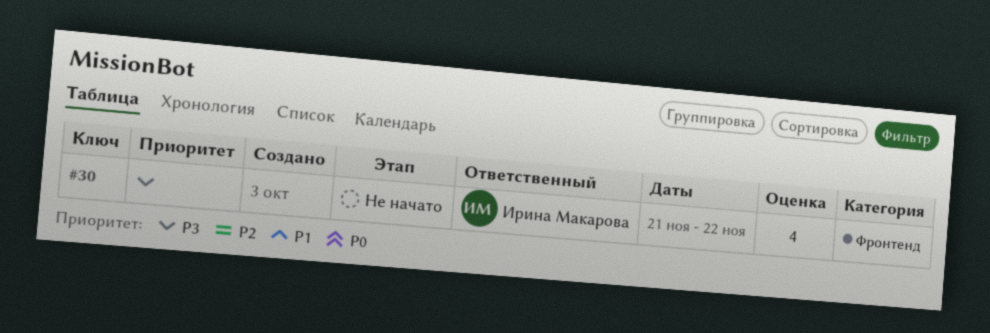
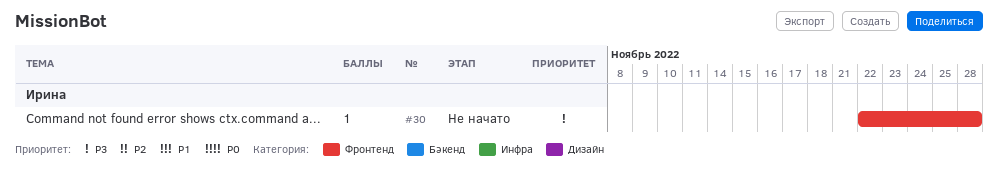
#30, estimate: 4 -> 1
#30, start: Nov 21 -> Nov 22
#30, due: Nov 22 -> Nov 28

